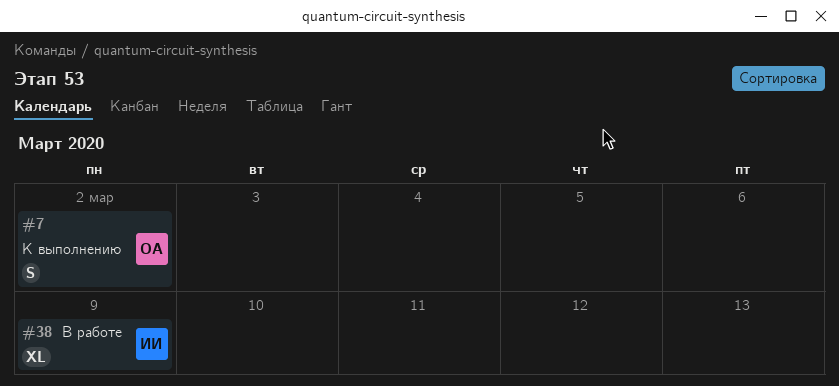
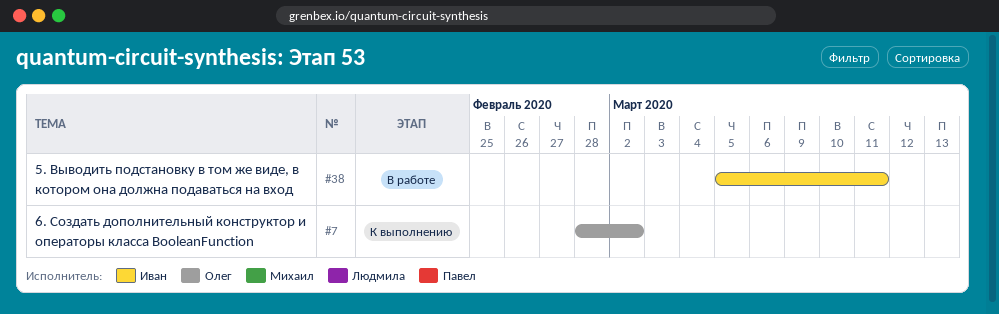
#38, due: Mar 9 -> Mar 11

